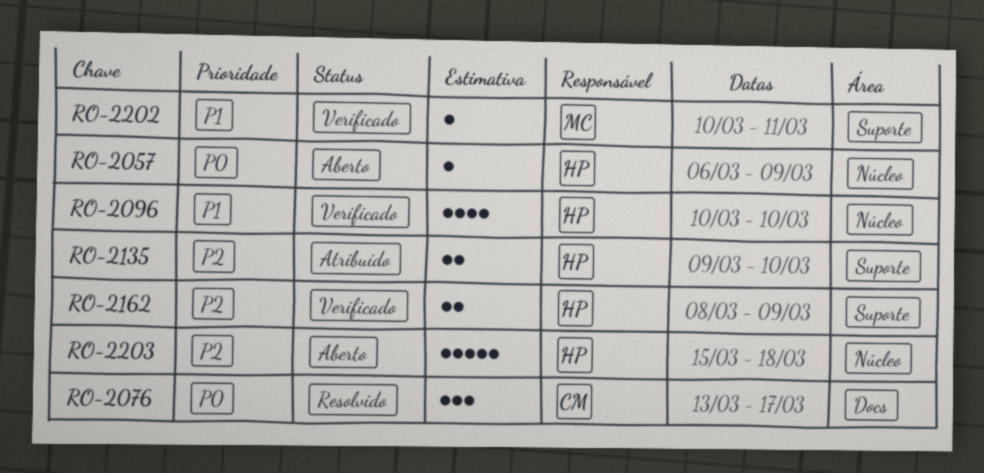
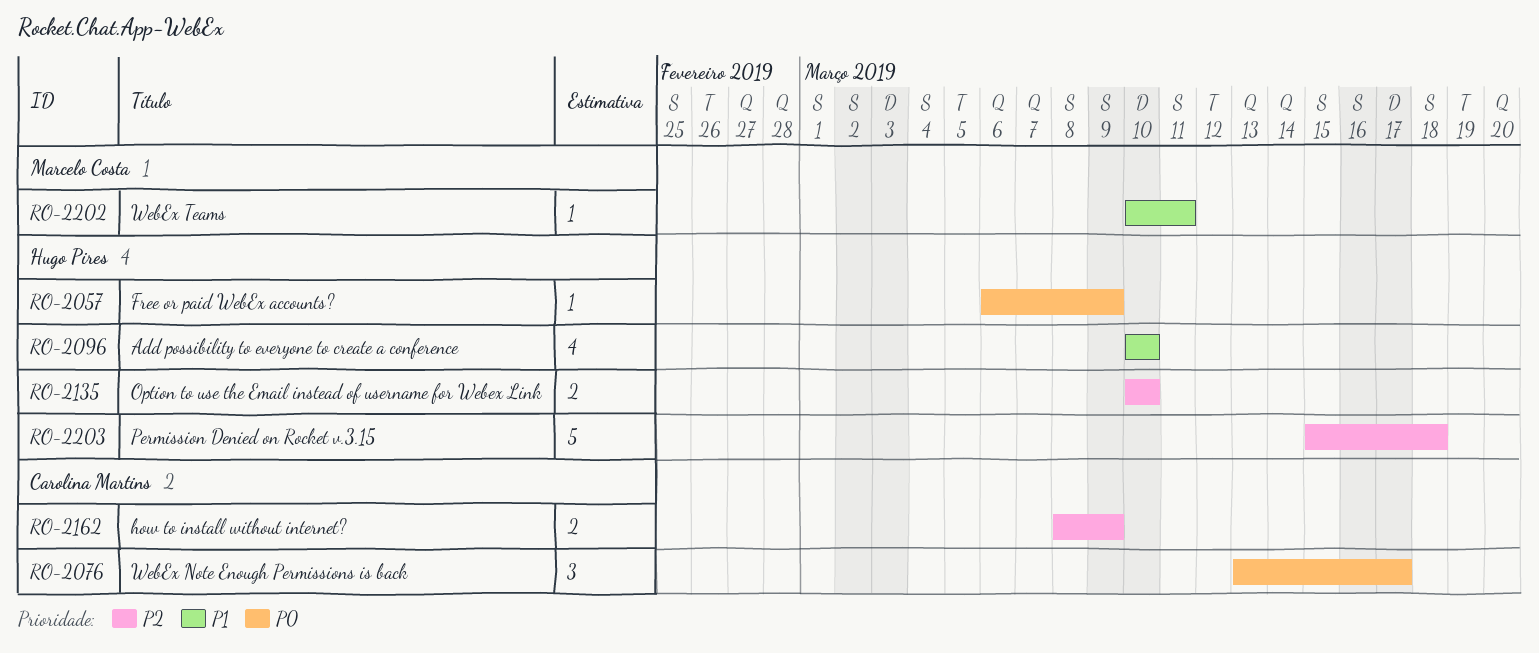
RO-2135, start: Mar 9 -> Mar 10
RO-2162, owner: Hugo Pires -> Carolina Martins

